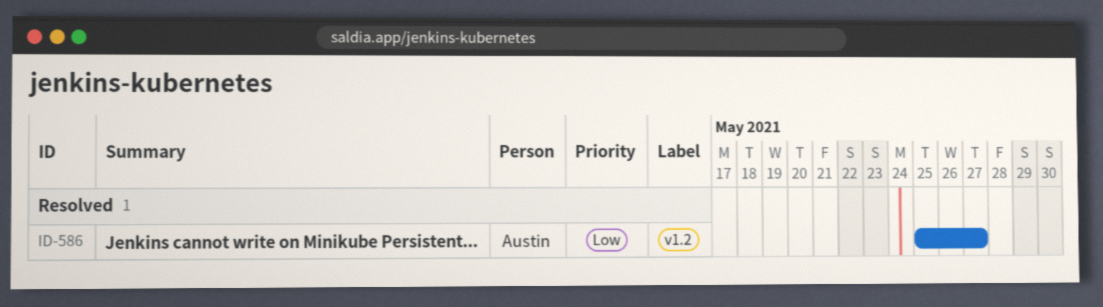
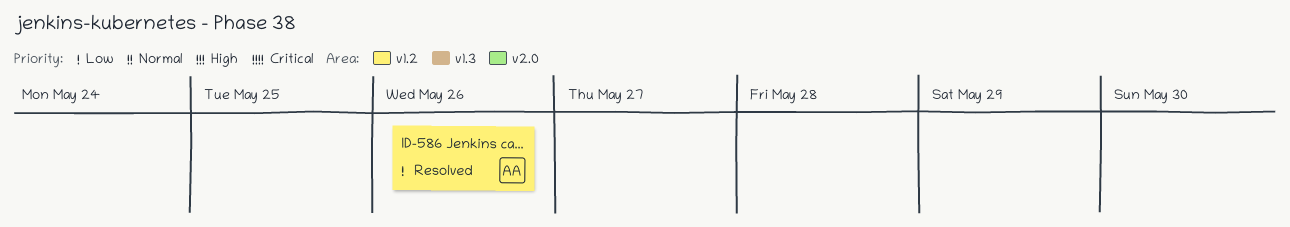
ID-586, due: May 27 -> May 26

